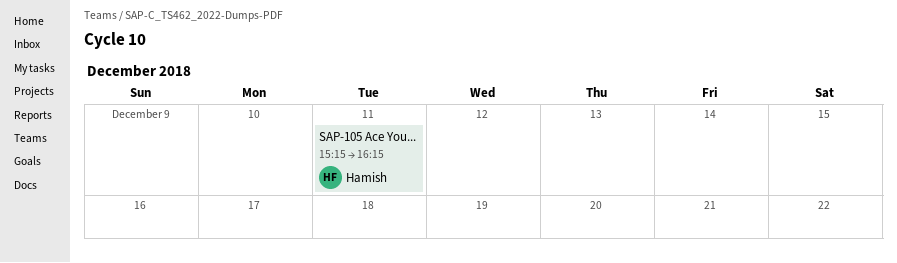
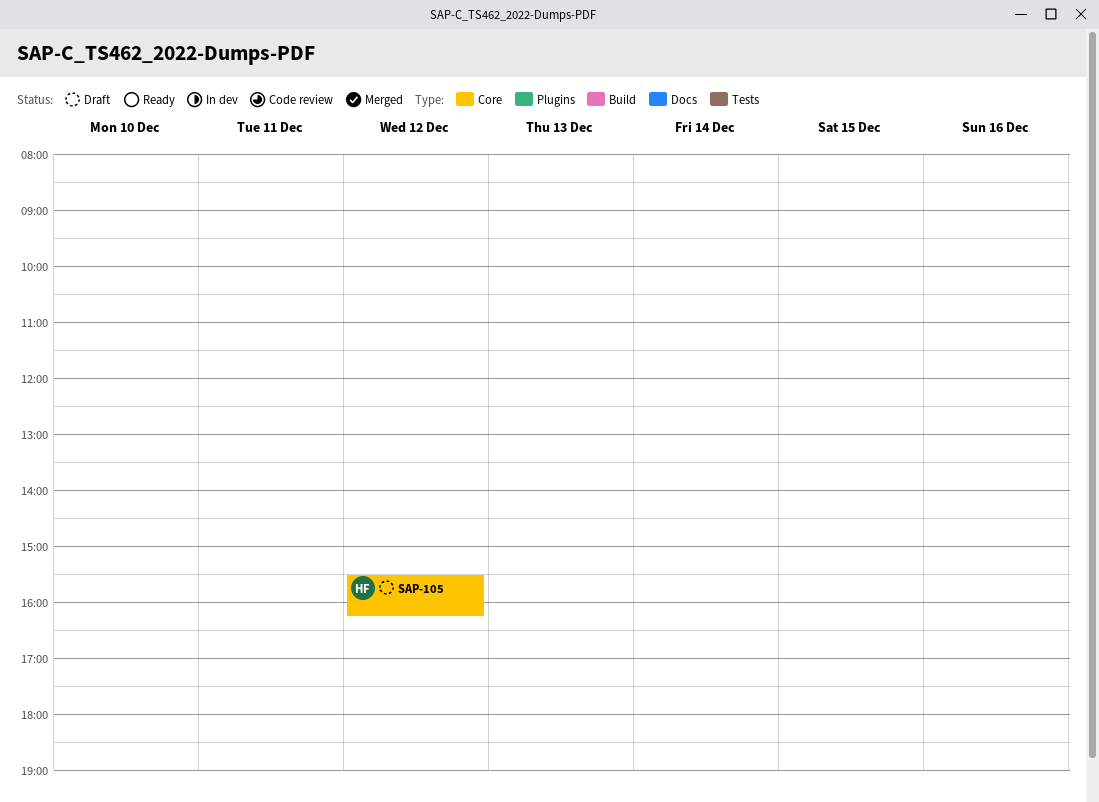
SAP-105, day: Dec 11 -> Dec 12
SAP-105, begins: 15:15 -> 15:30

